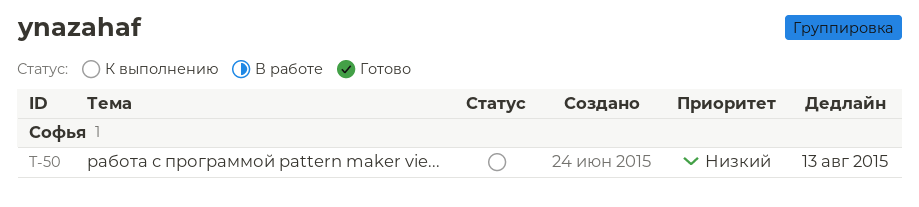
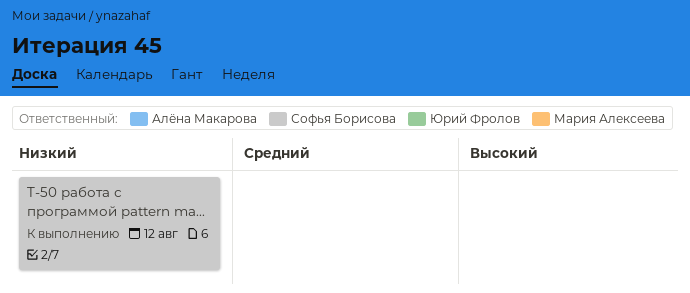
T-50, due: Aug 13 -> Aug 12

